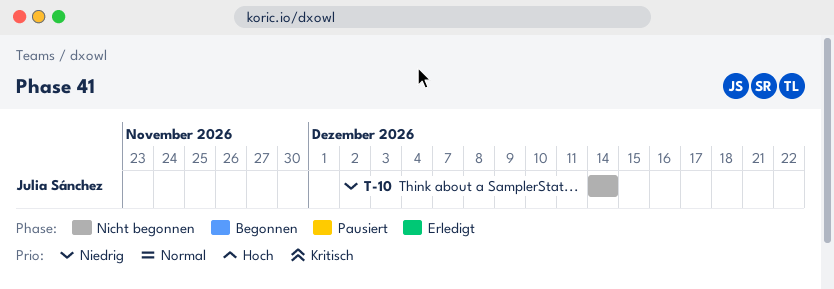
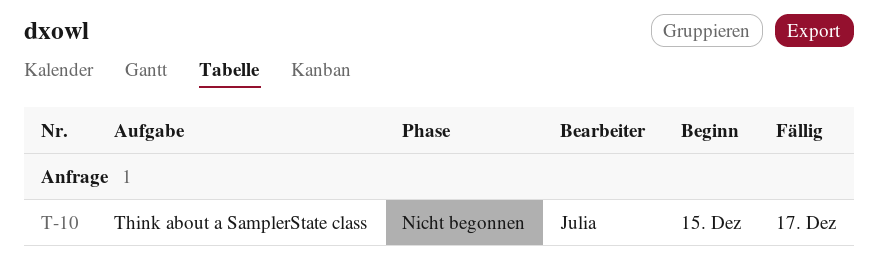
T-10, start: Dec 14 -> Dec 15
T-10, due: Dec 14 -> Dec 17

